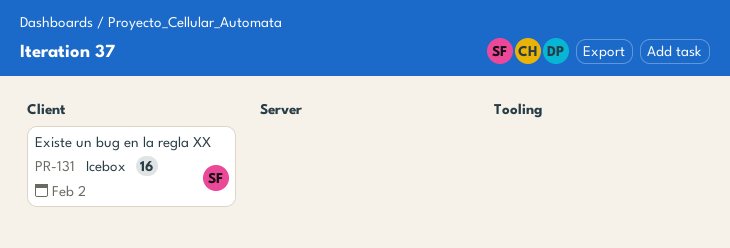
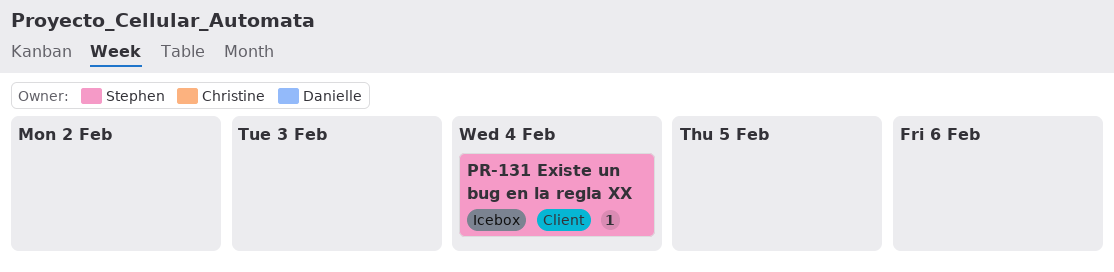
PR-131, estimate: 16 -> 1
PR-131, due: Feb 2 -> Feb 4

